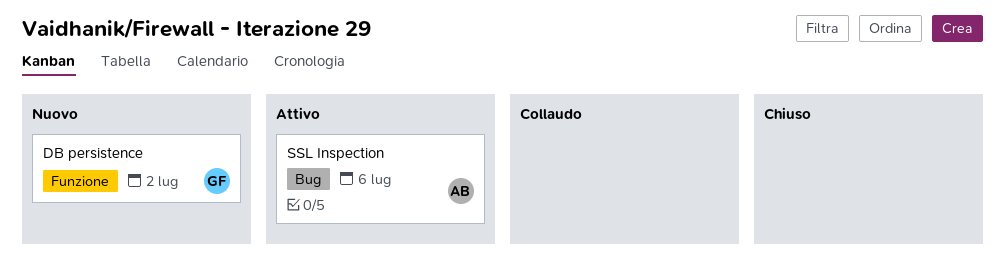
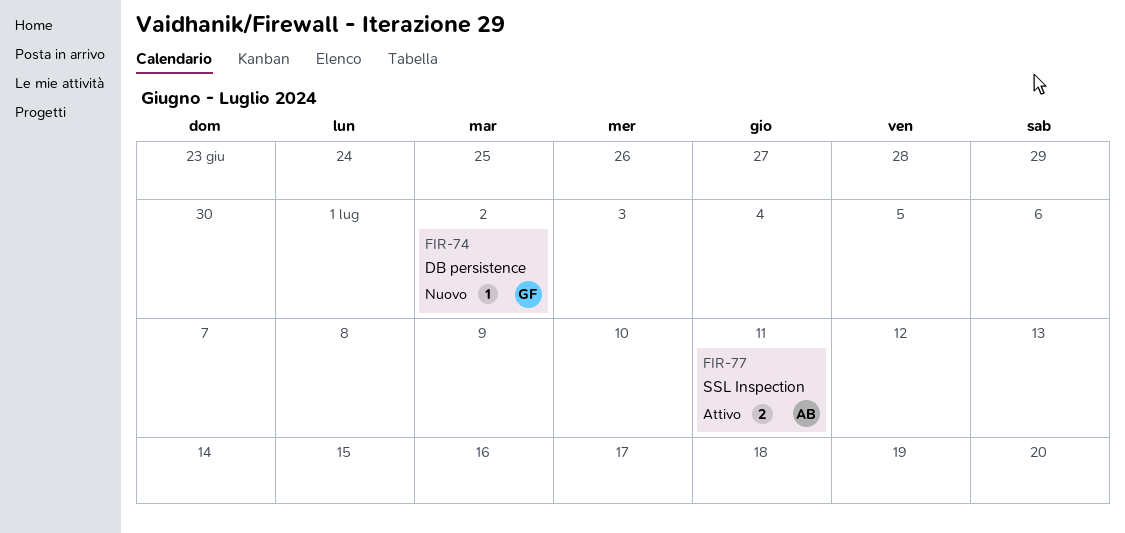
SSL Inspection, due: Jul 6 -> Jul 11

